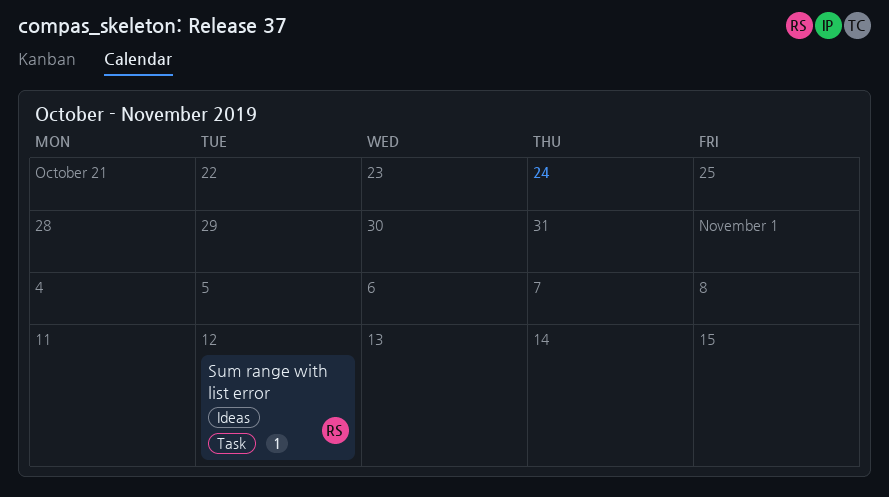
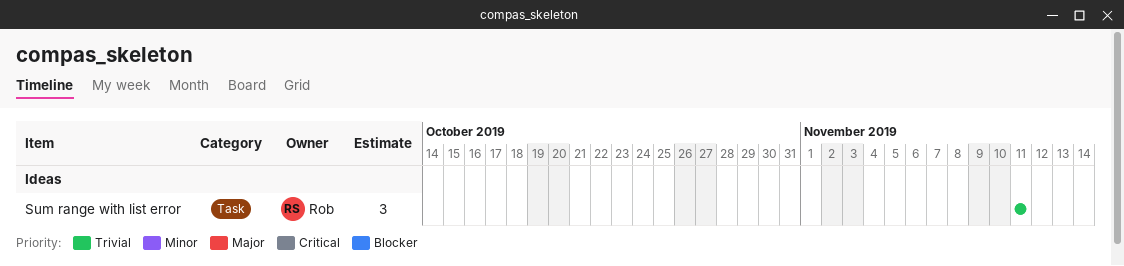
Sum range with list error, estimate: 1 -> 3
Sum range with list error, due: Nov 12 -> Nov 11

